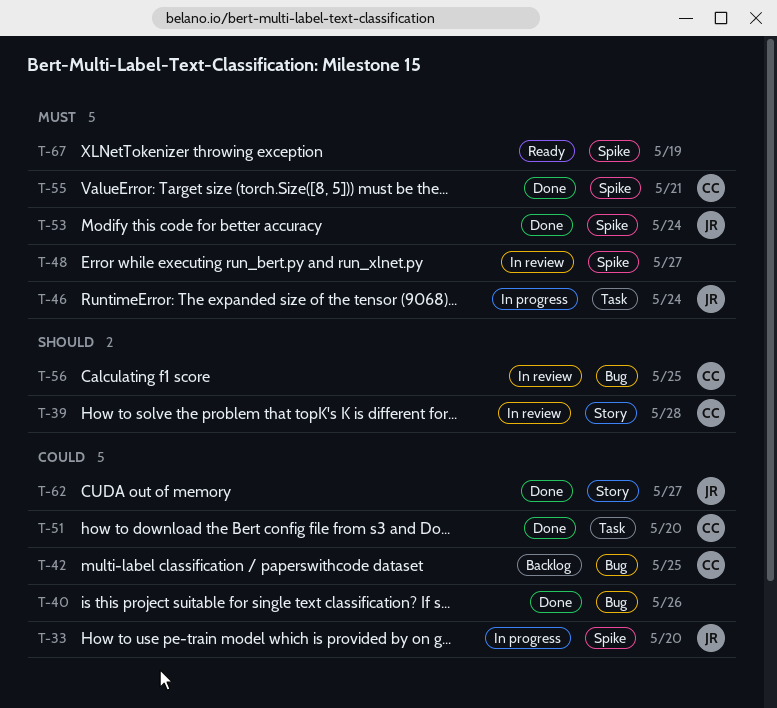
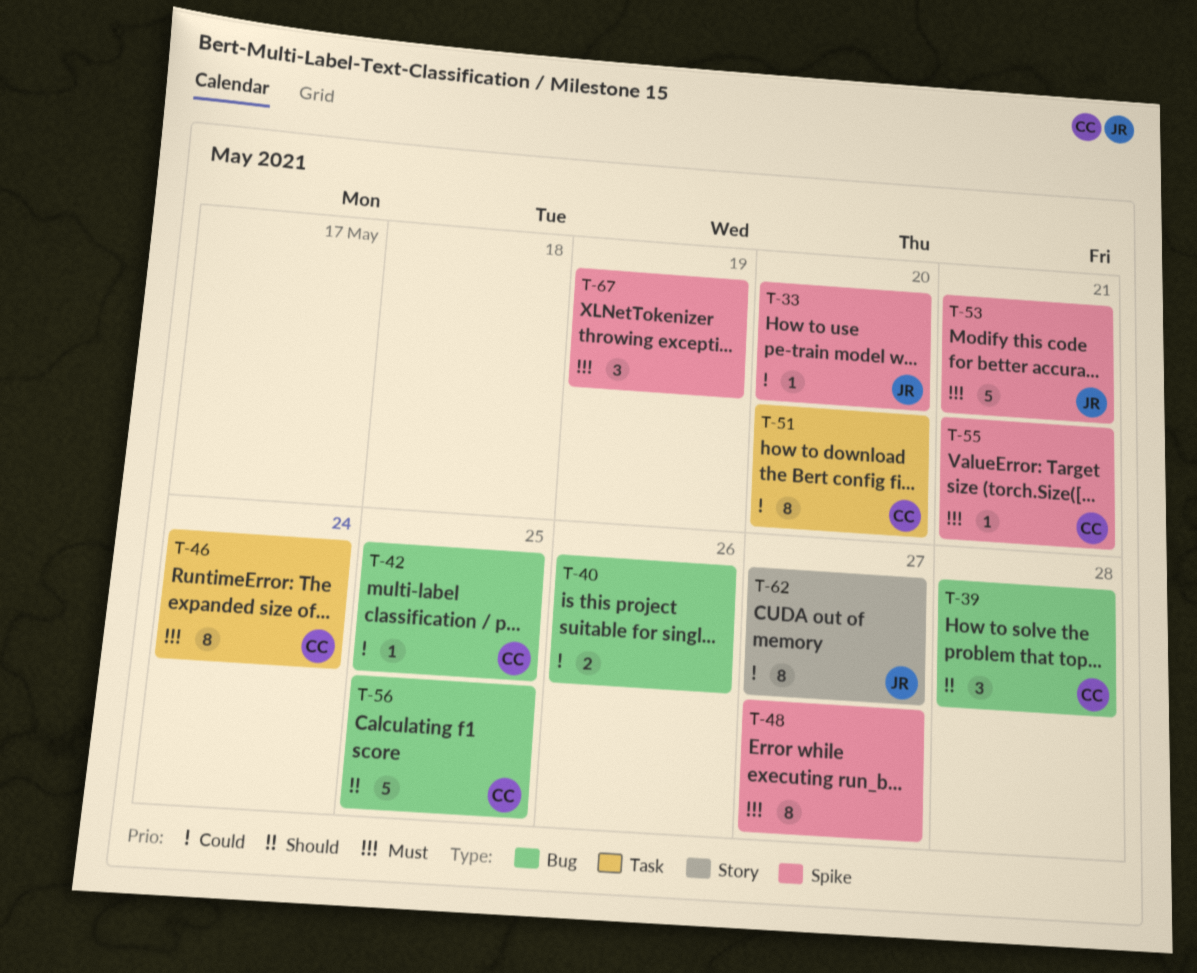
T-39, label: Story -> Bug
T-46, owner: JR -> CC
T-53, due: May 24 -> May 21

